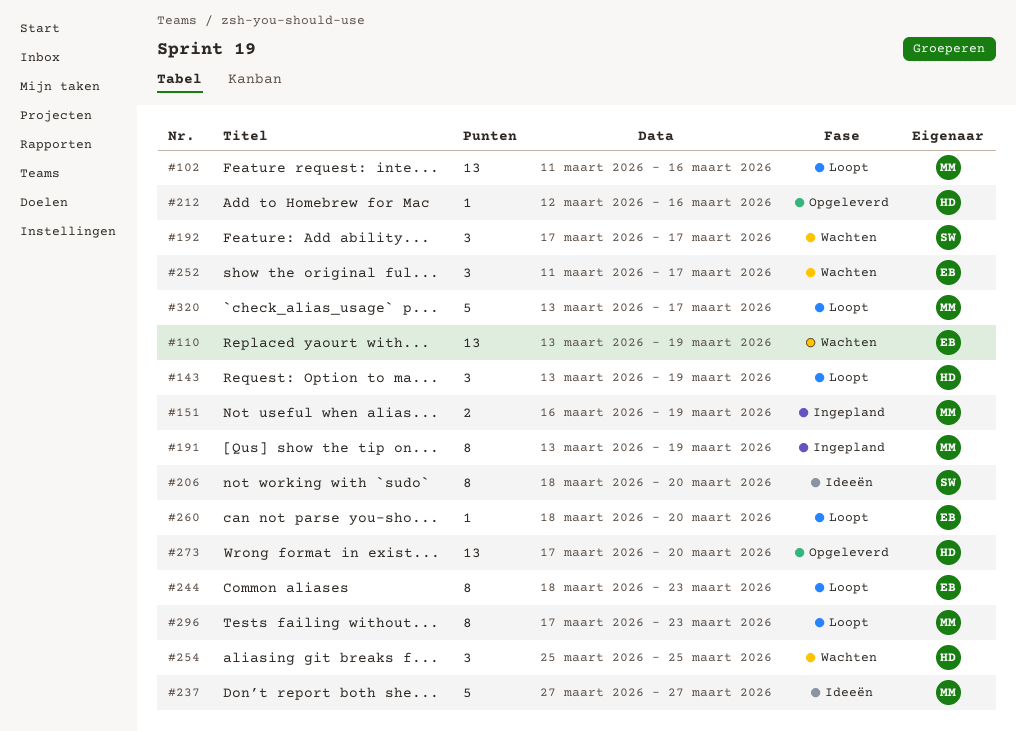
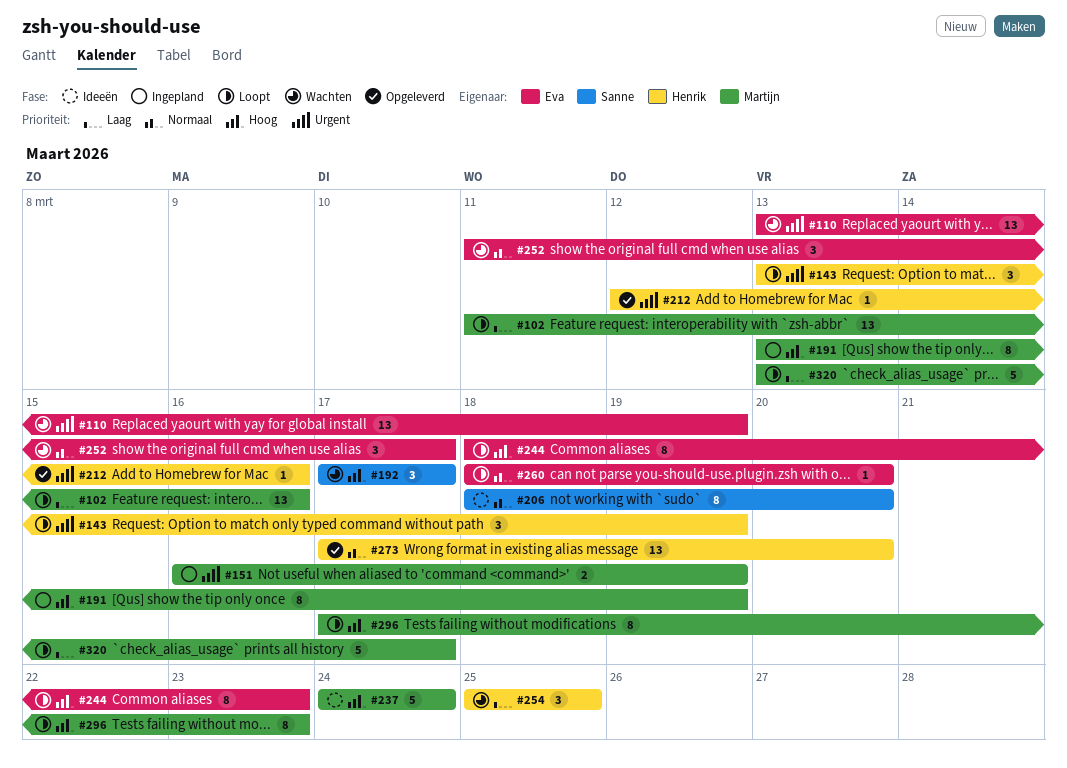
#237, start: Mar 27 -> Mar 24
#237, due: Mar 27 -> Mar 24

